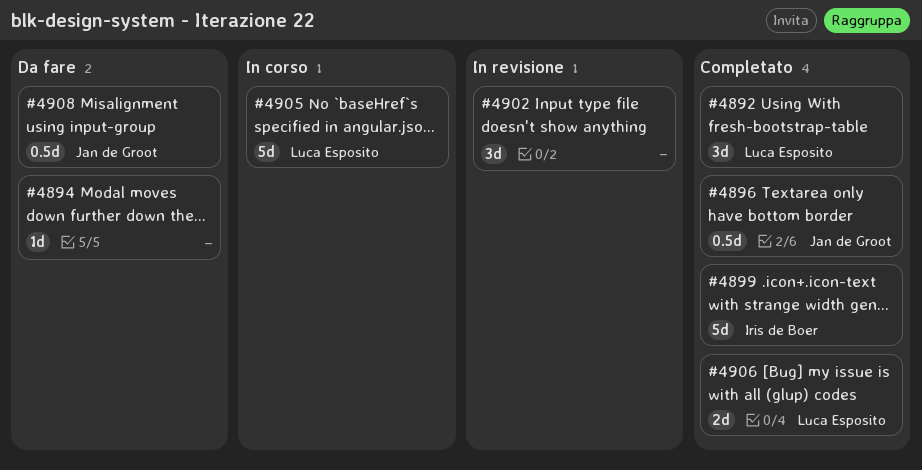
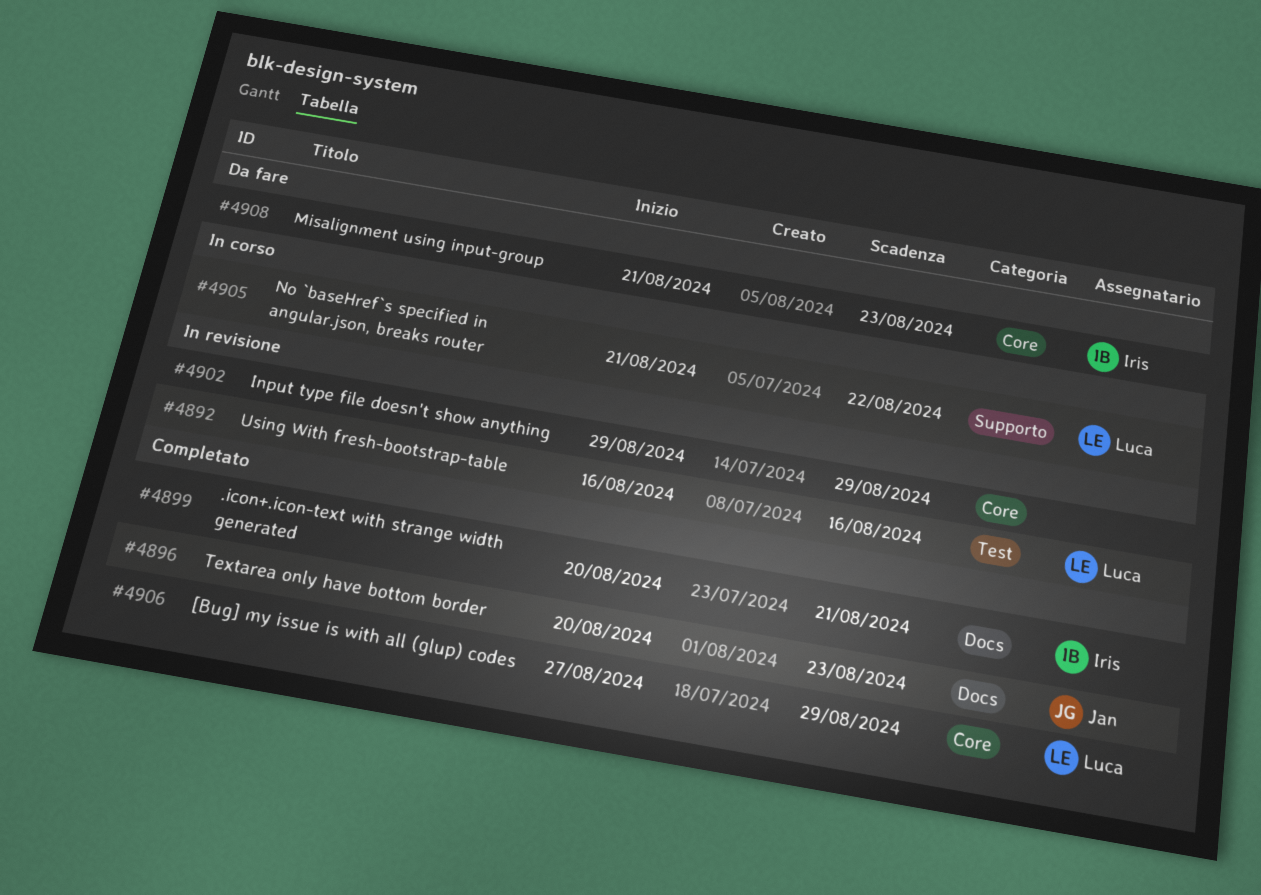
#4892, status: Completato -> In revisione
#4894: present -> none
#4908, owner: Jan de Groot -> Iris de Boer

